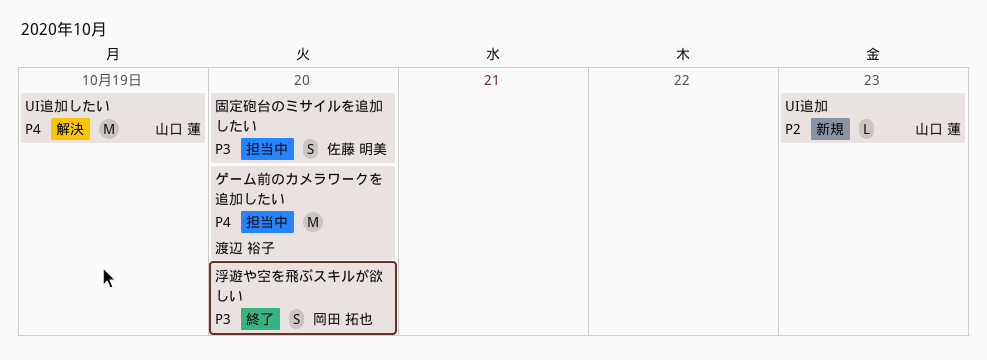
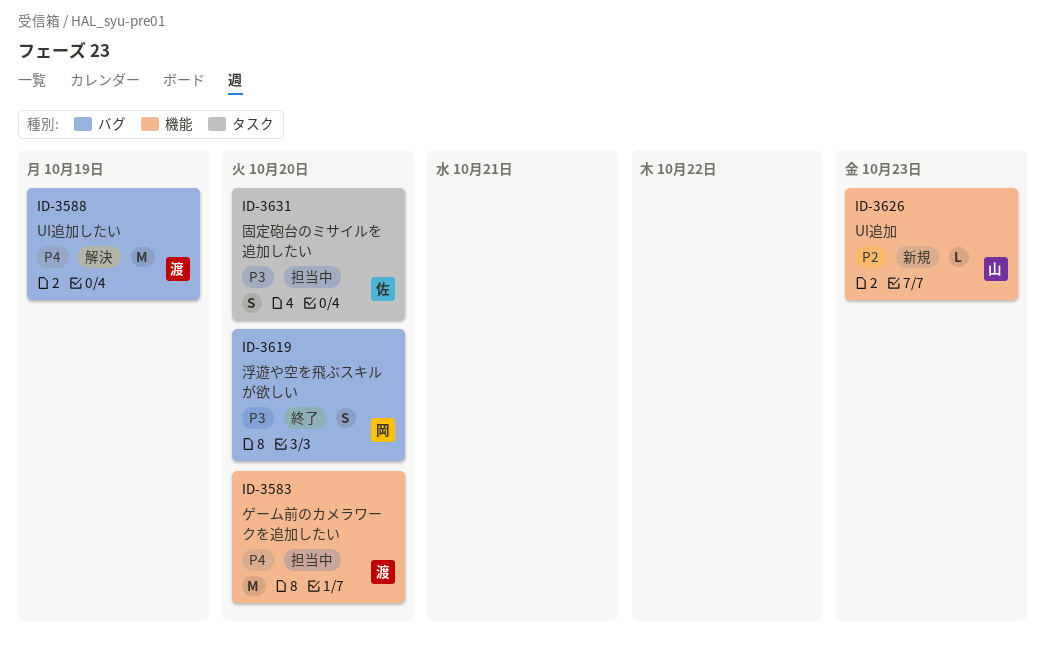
UI追加したい, owner: 山口 蓮 -> 渡辺 裕子

